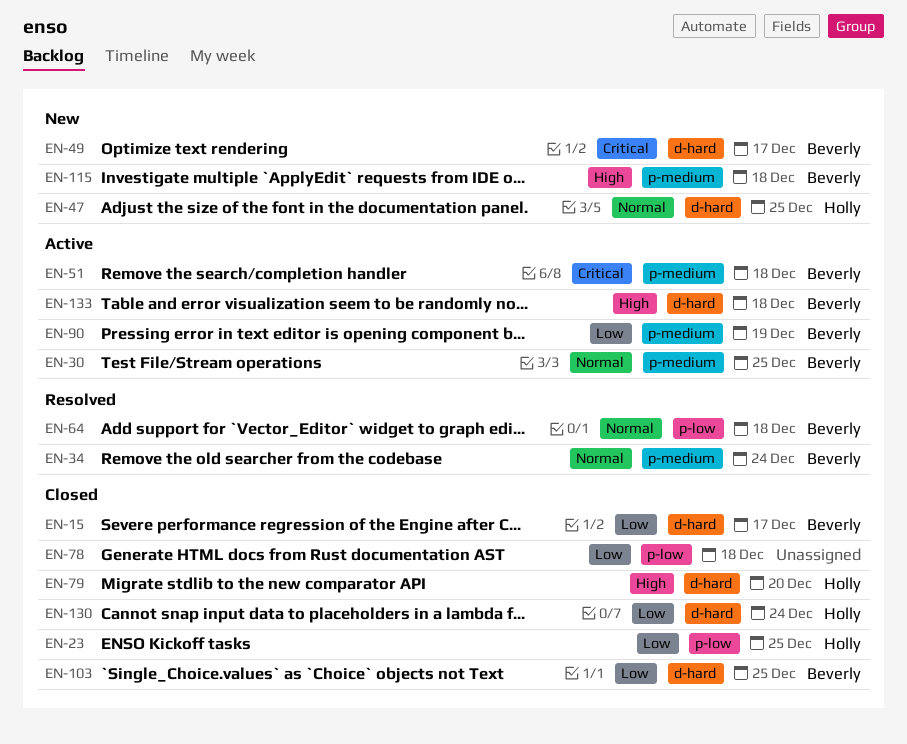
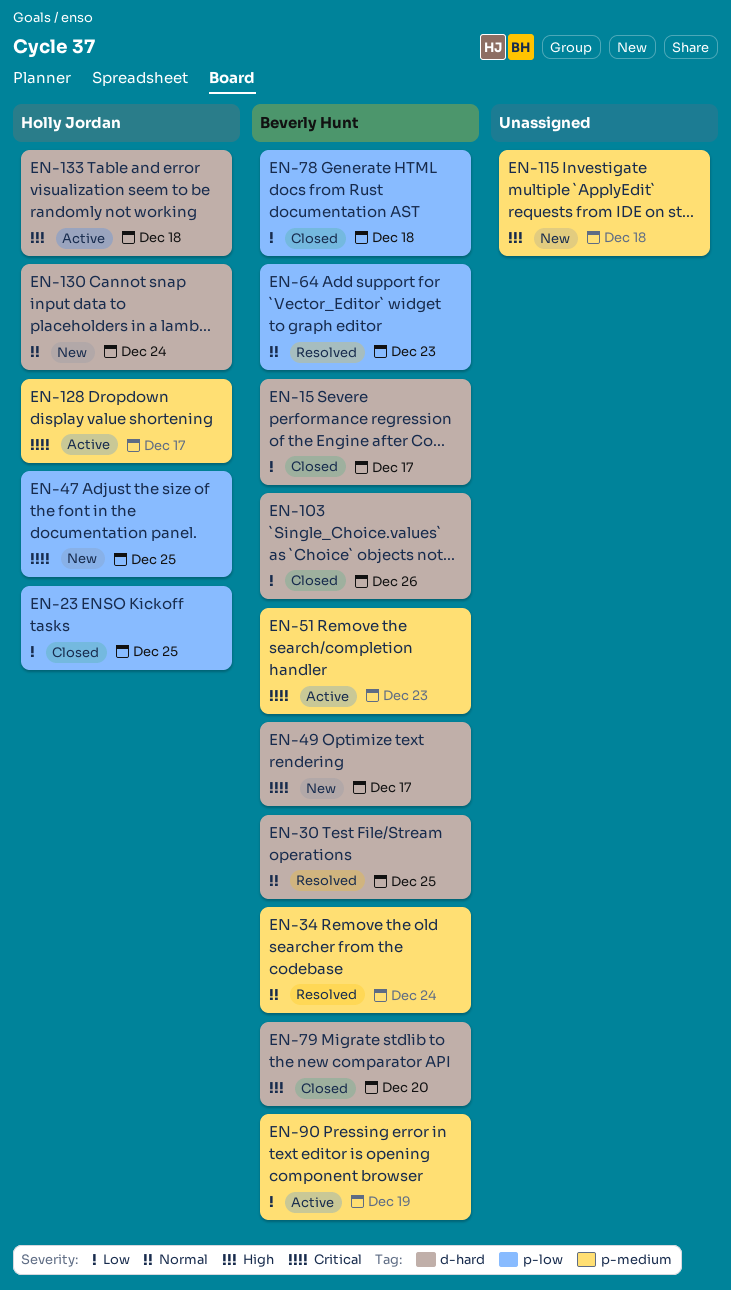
EN-30, status: Active -> Resolved
EN-30, label: p-medium -> d-hard
EN-47, priority: Normal -> Critical
EN-47, label: d-hard -> p-low
EN-51, due: Dec 18 -> Dec 23
EN-64, due: Dec 18 -> Dec 23
EN-78, owner: none -> Beverly Hunt
EN-79, owner: Holly Jordan -> Beverly Hunt
EN-103, due: Dec 25 -> Dec 26
EN-115, owner: Beverly Hunt -> none
EN-128: none -> present
EN-130, status: Closed -> New
EN-130, priority: Low -> Normal
EN-133, owner: Beverly Hunt -> Holly Jordan

